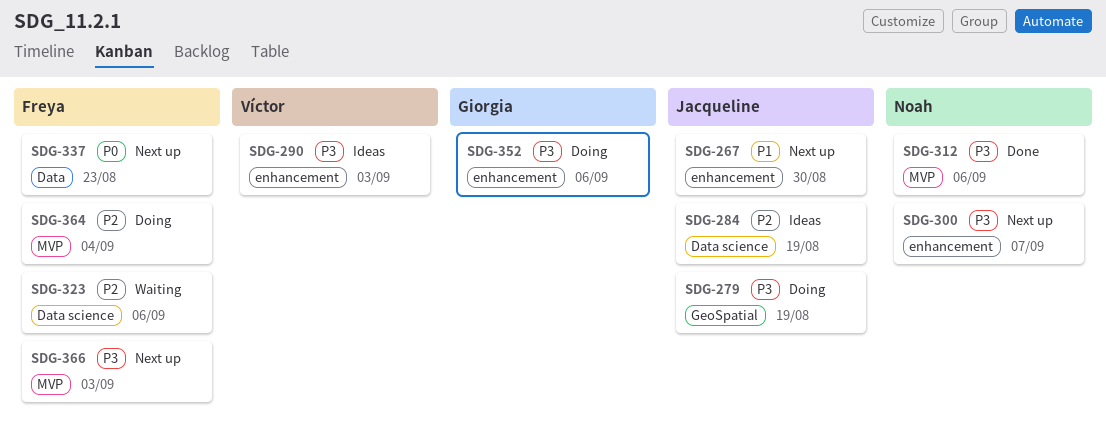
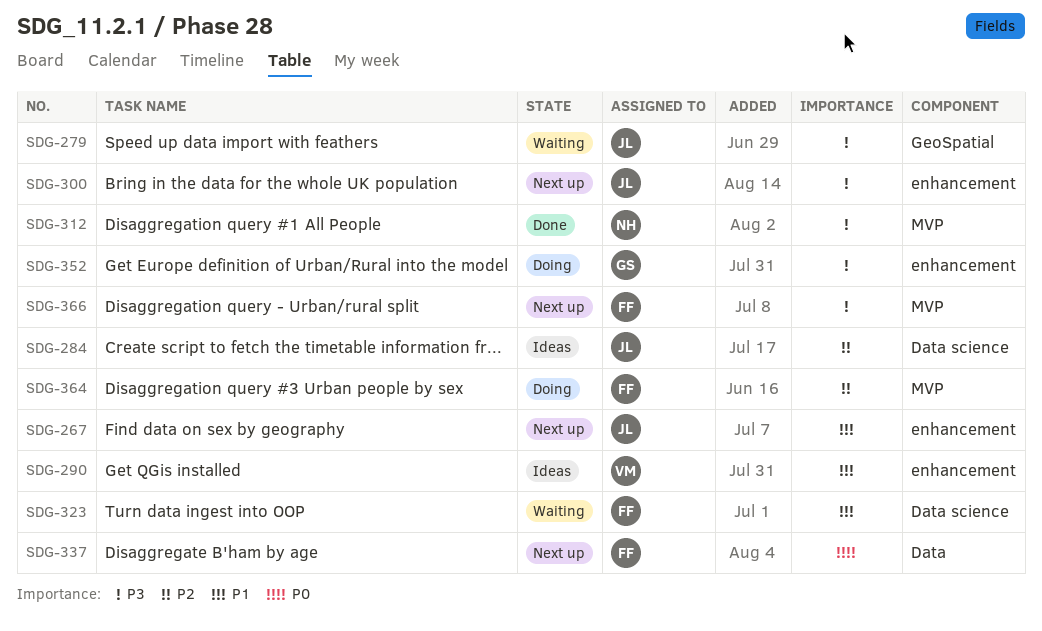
SDG-279, status: Doing -> Waiting
SDG-290, priority: P3 -> P1
SDG-300, owner: Noah -> Jacqueline
SDG-323, priority: P2 -> P1

